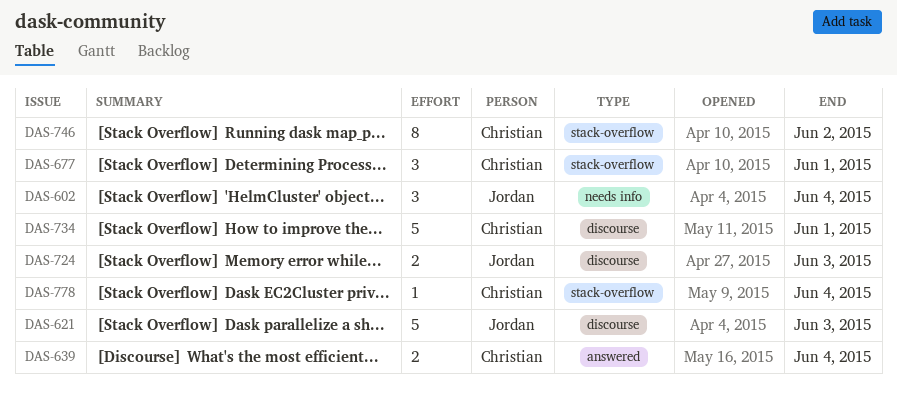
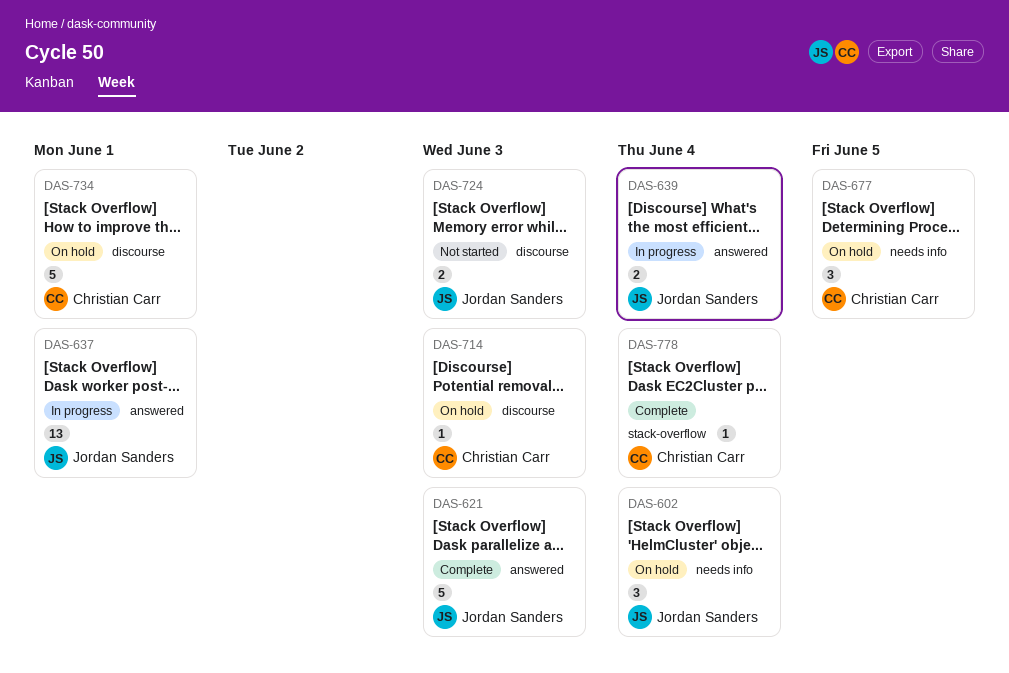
DAS-621, label: discourse -> answered
DAS-637: none -> present
DAS-639, owner: Christian Carr -> Jordan Sanders
DAS-677, label: stack-overflow -> needs info
DAS-677, due: Jun 1 -> Jun 5
DAS-714: none -> present
DAS-746: present -> none

